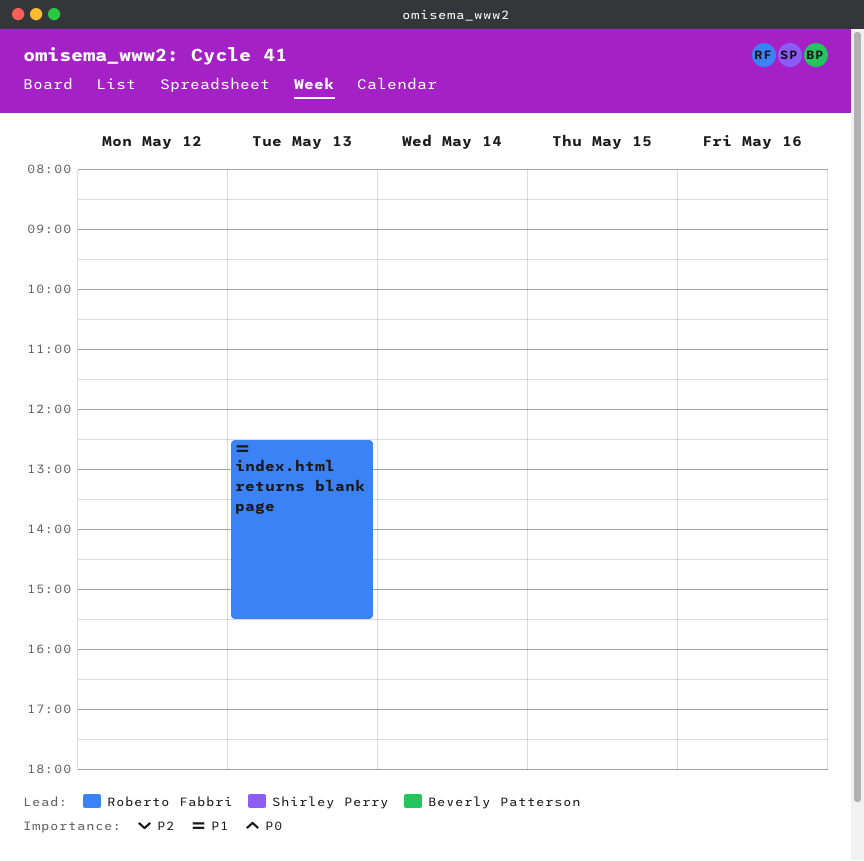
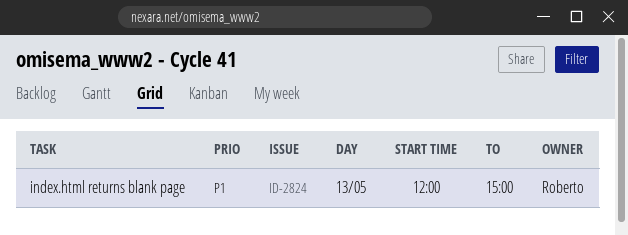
index.html returns blank page, begins: 12:30 -> 12:00
index.html returns blank page, ends: 15:30 -> 15:00

